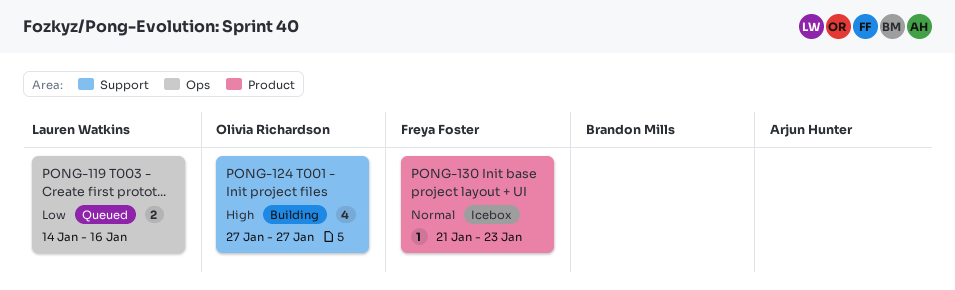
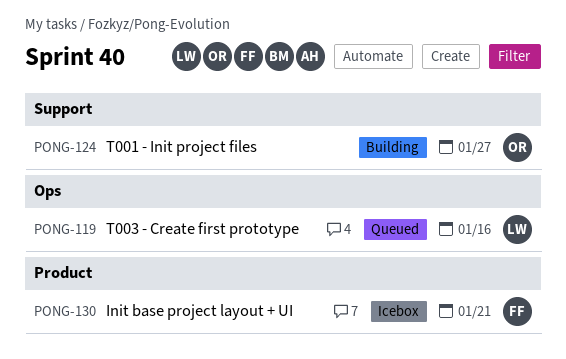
PONG-130, due: Jan 23 -> Jan 21

